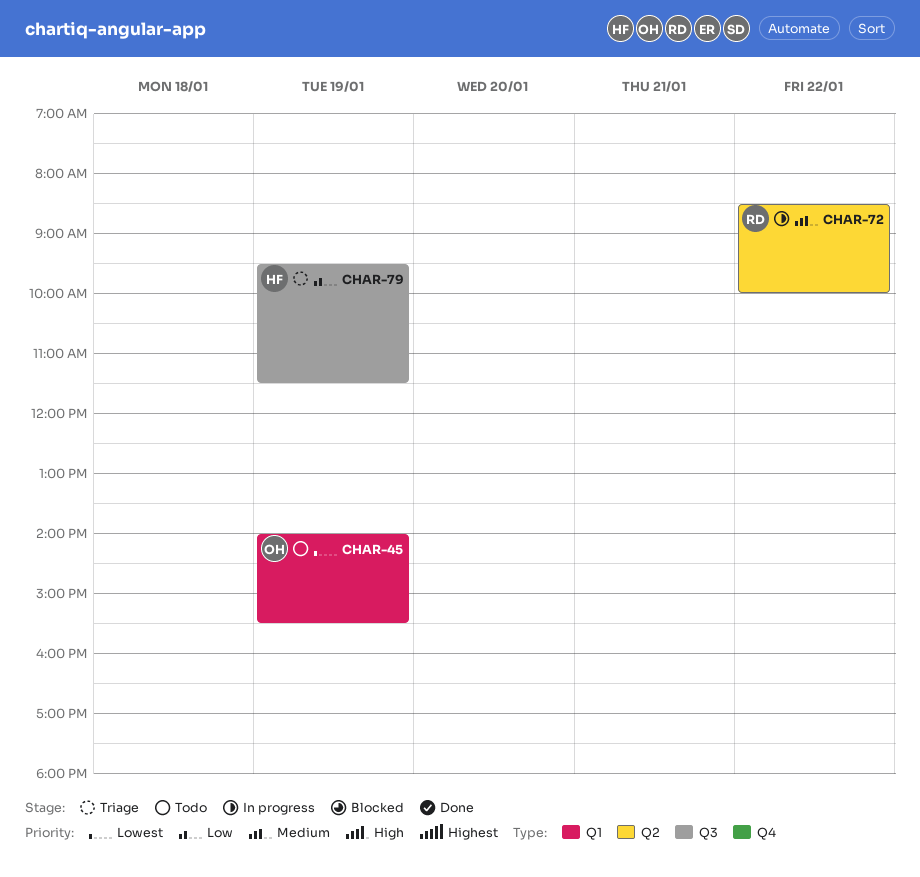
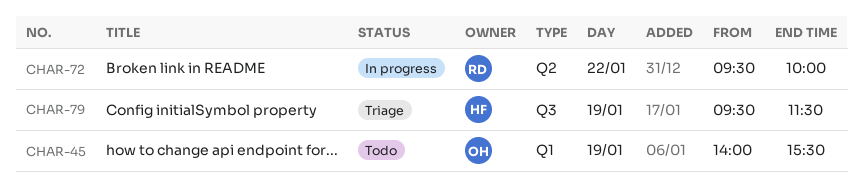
CHAR-72, begins: 08:30 -> 09:30

